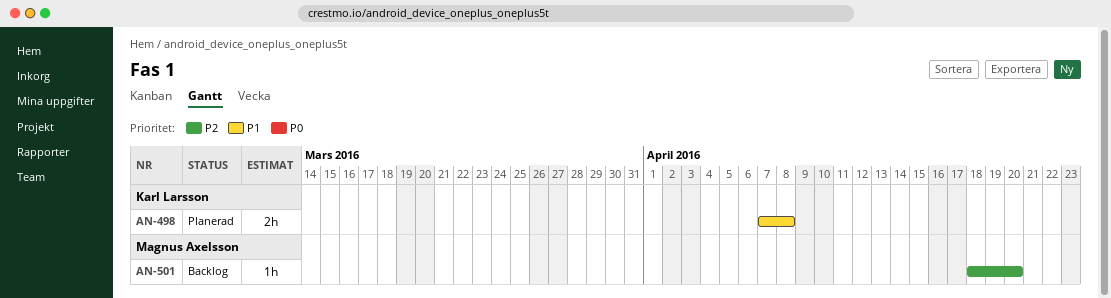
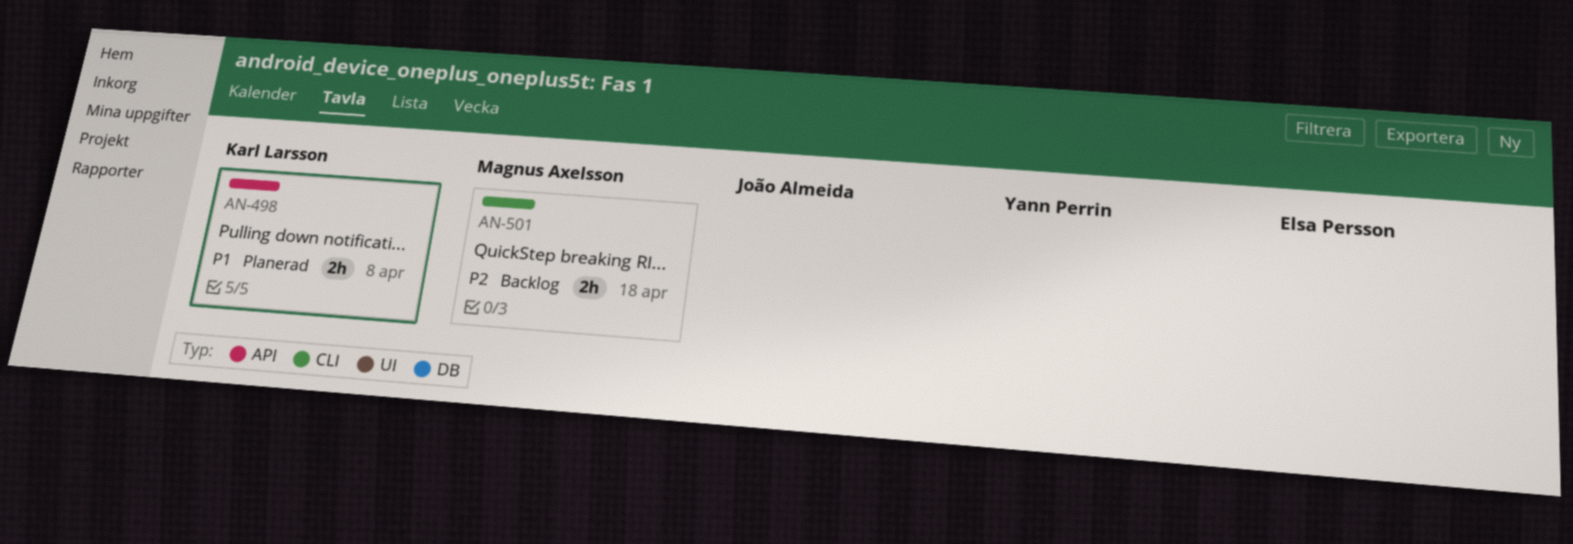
AN-501, estimate: 1h -> 2h
AN-501, due: Apr 20 -> Apr 18

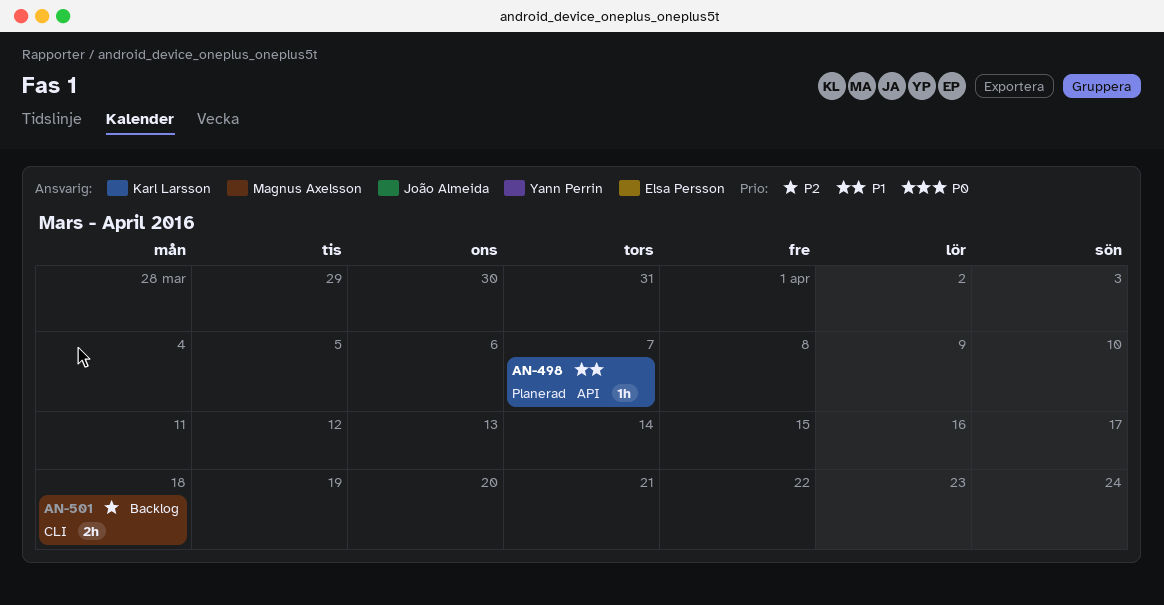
AN-498, estimate: 2h -> 1h
AN-498, due: Apr 8 -> Apr 7

